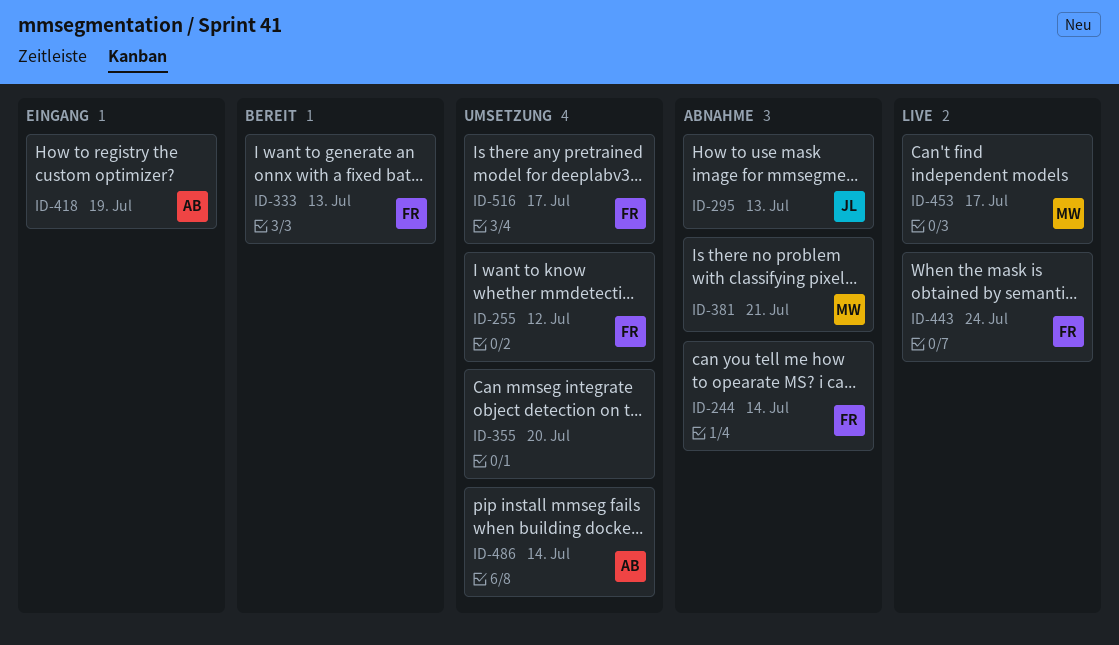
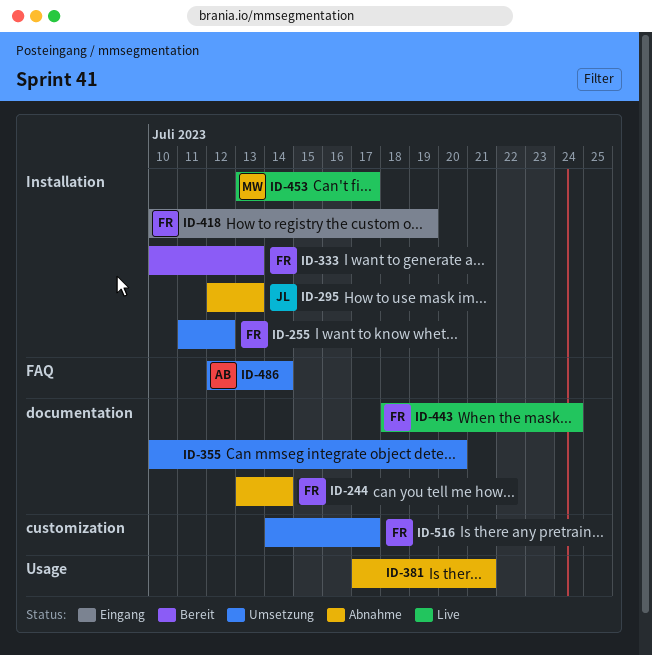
ID-381, owner: MW -> none
ID-418, owner: AB -> FR

